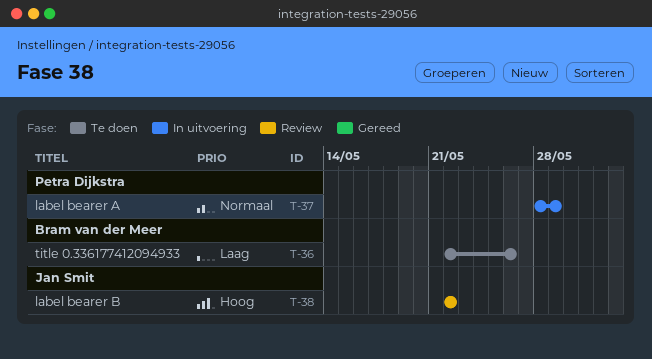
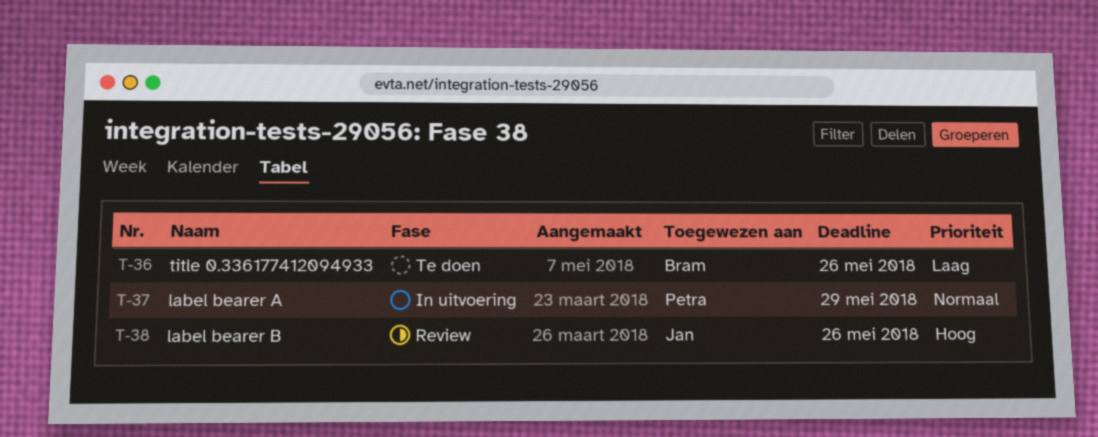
T-38, due: May 22 -> May 26

